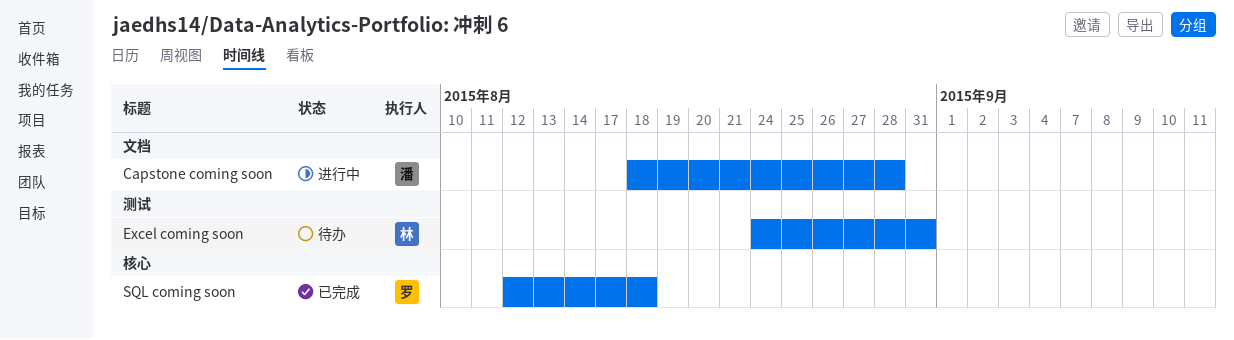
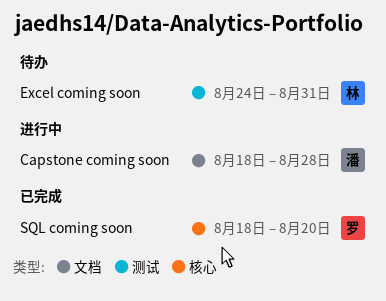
SQL coming soon, start: Aug 12 -> Aug 18
SQL coming soon, due: Aug 18 -> Aug 20

